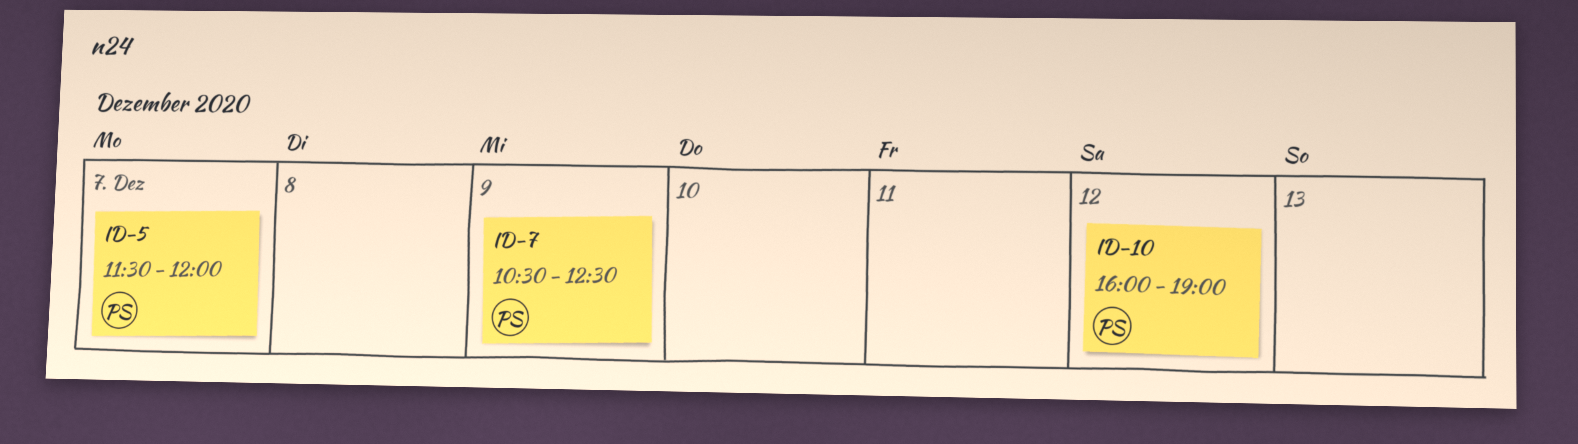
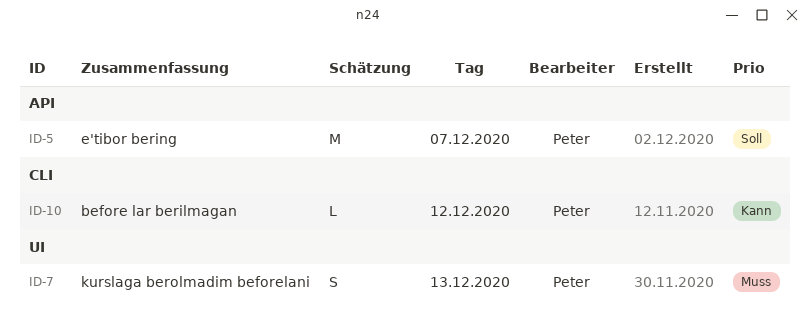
ID-7, day: Dec 9 -> Dec 13

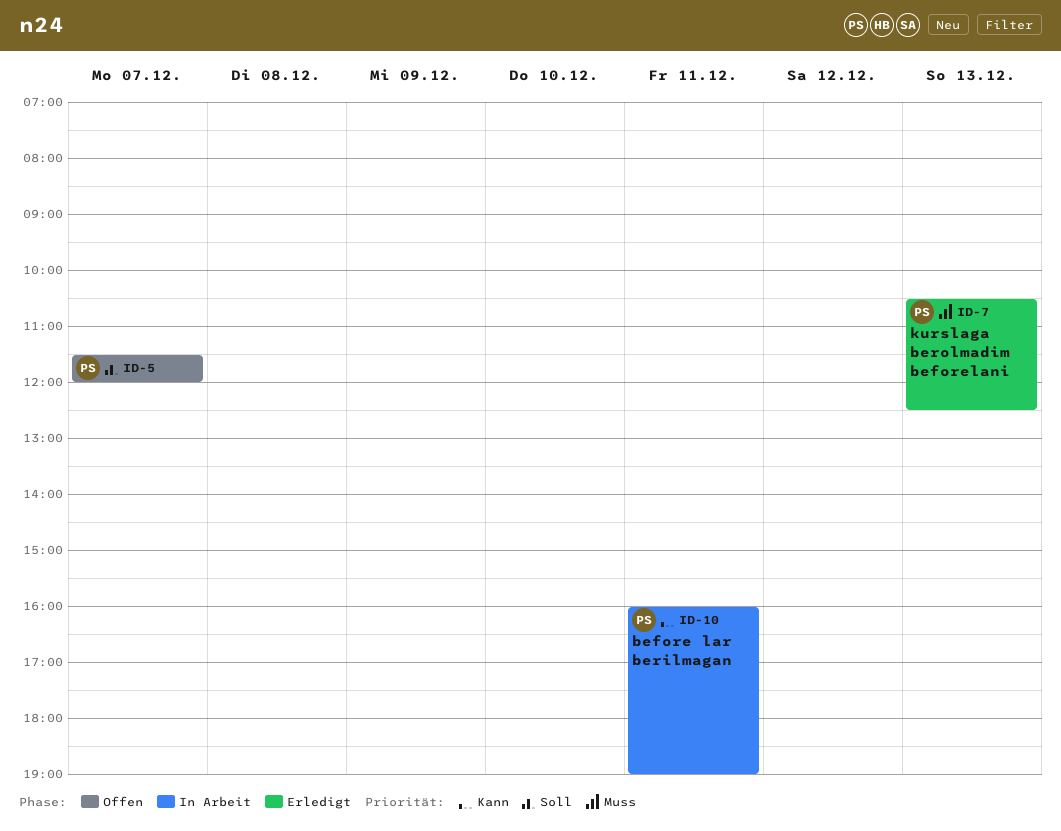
ID-10, day: Dec 12 -> Dec 11

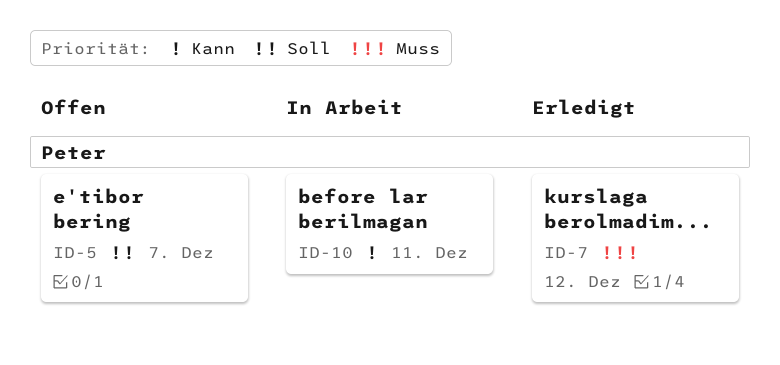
ID-7, day: Dec 13 -> Dec 12

